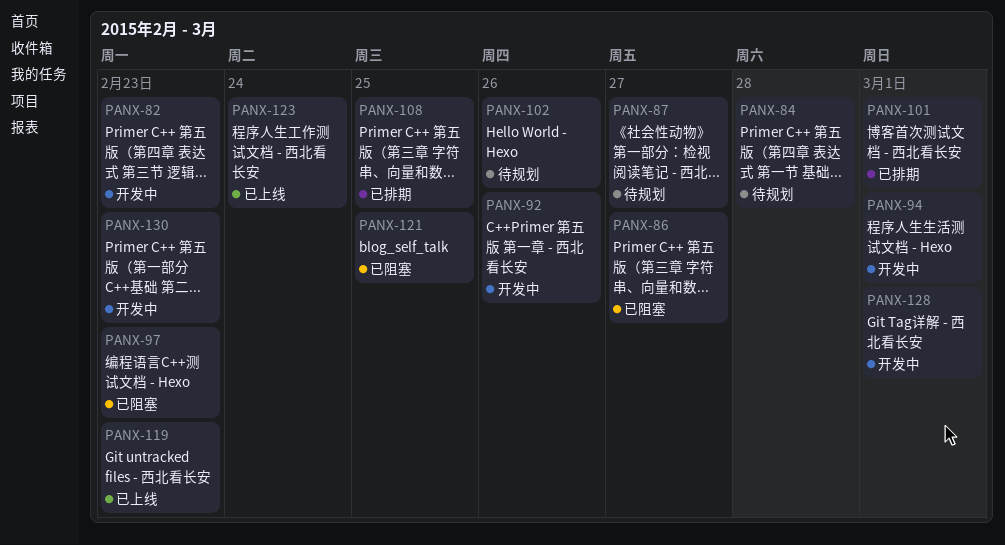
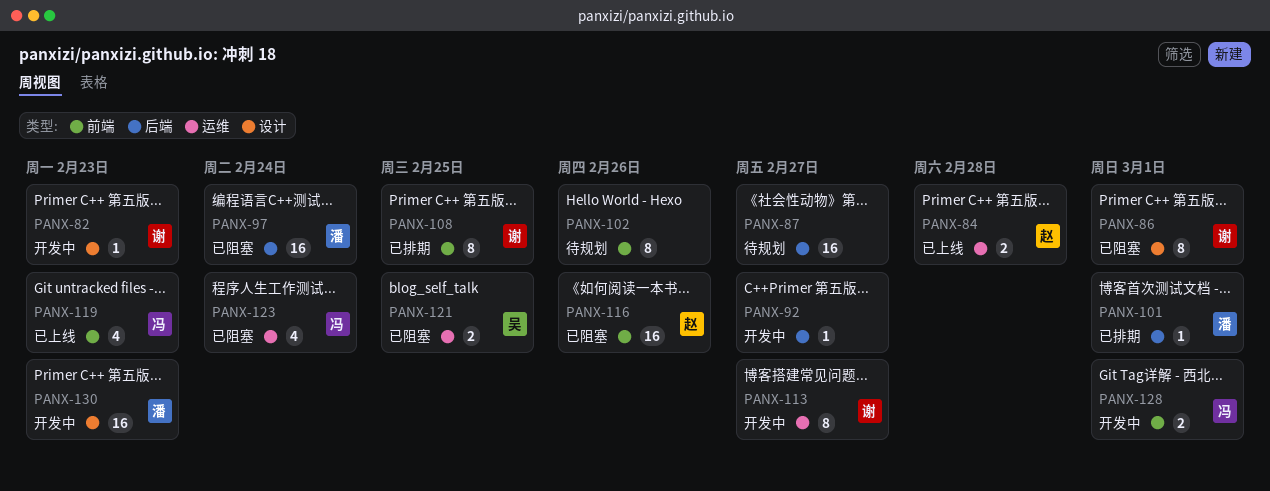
PANX-84, status: 待规划 -> 已上线
PANX-86, due: Feb 27 -> Mar 1
PANX-92, due: Feb 26 -> Feb 27
PANX-94: present -> none
PANX-97, due: Feb 23 -> Feb 24
PANX-113: none -> present
PANX-116: none -> present
PANX-123, status: 已上线 -> 已阻塞

